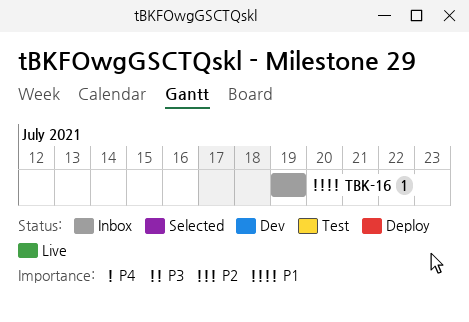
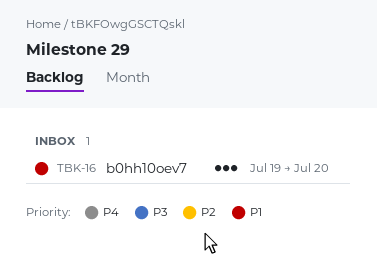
TBK-16, estimate: 1 -> 3
TBK-16, due: Jul 19 -> Jul 20

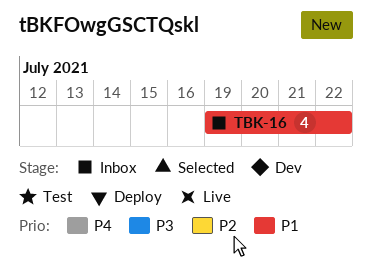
TBK-16, estimate: 3 -> 4
TBK-16, due: Jul 20 -> Jul 22

